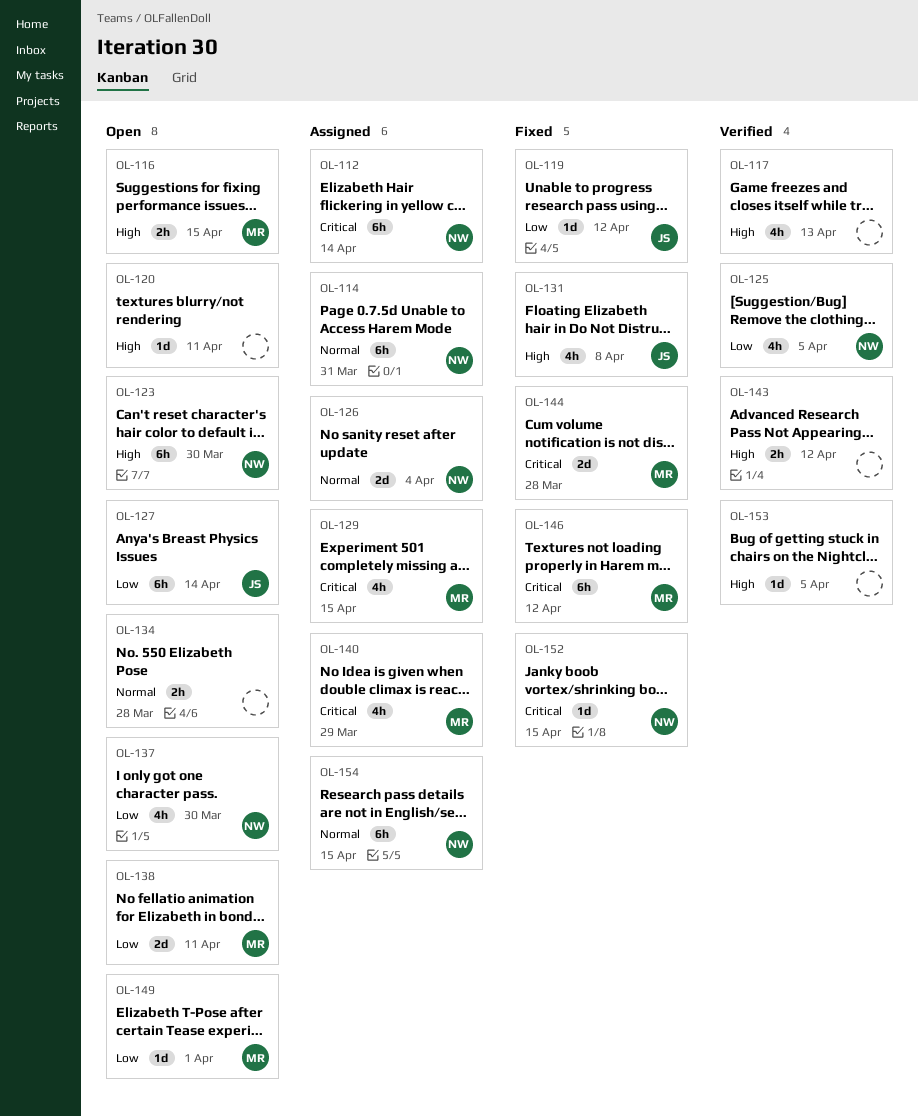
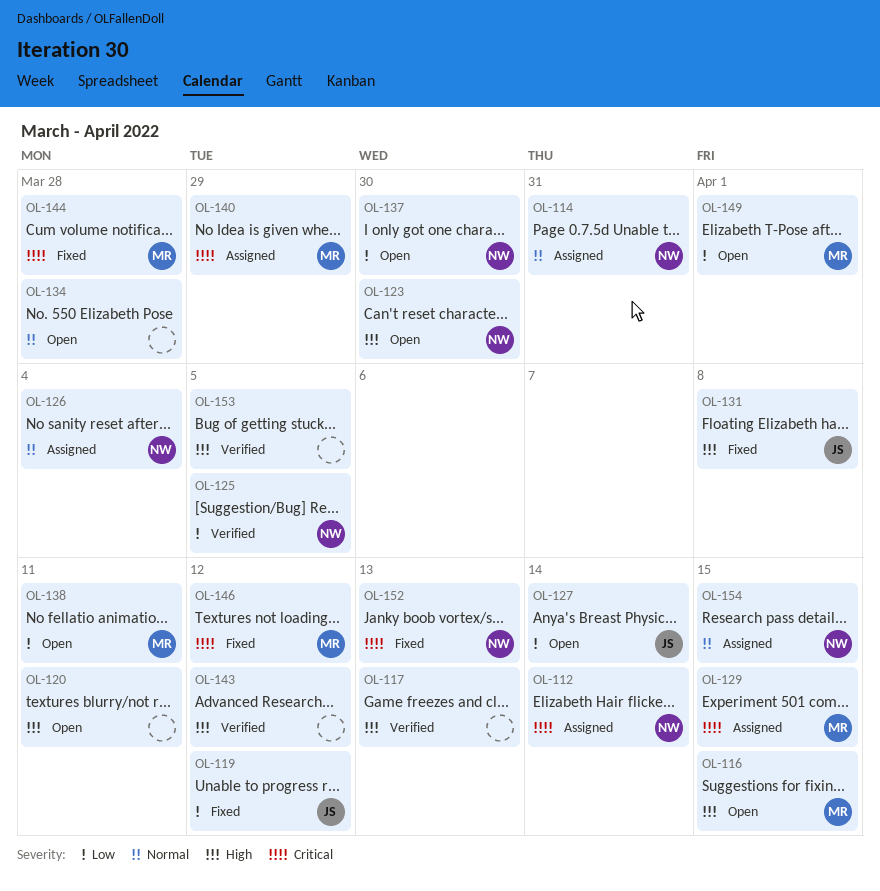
OL-152, due: Apr 15 -> Apr 13

